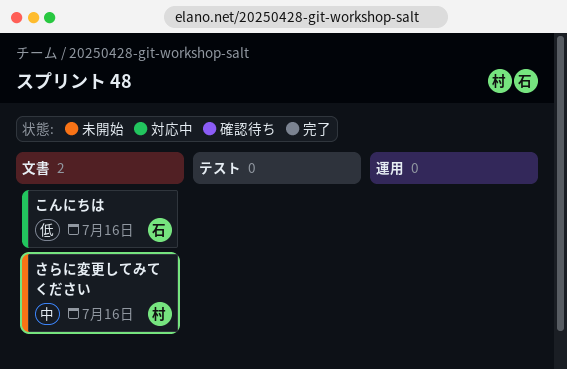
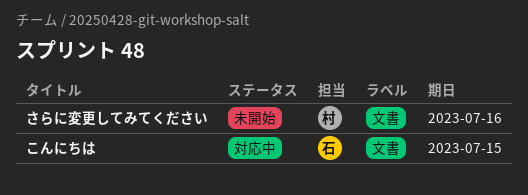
こんにちは, due: Jul 16 -> Jul 15

